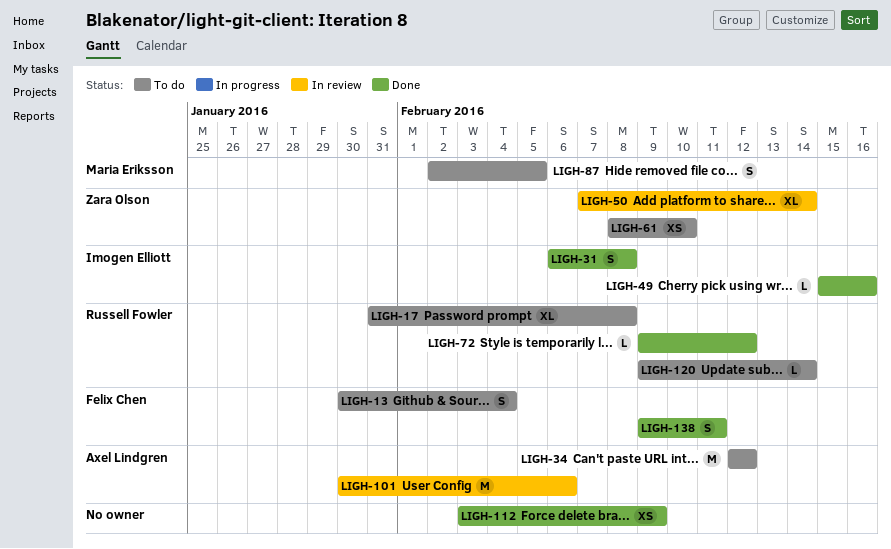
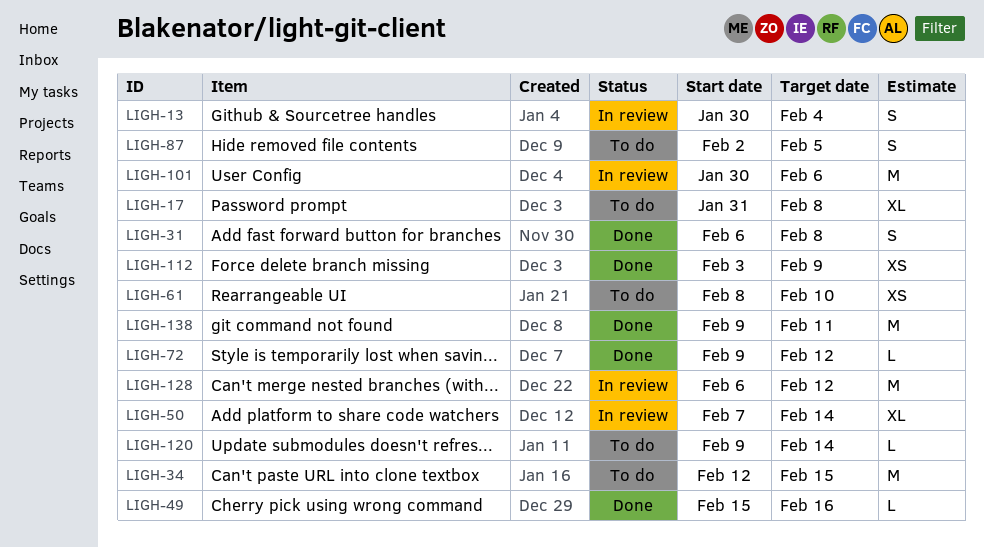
LIGH-13, status: To do -> In review
LIGH-34, due: Feb 12 -> Feb 15
LIGH-128: none -> present
LIGH-138, estimate: S -> M

